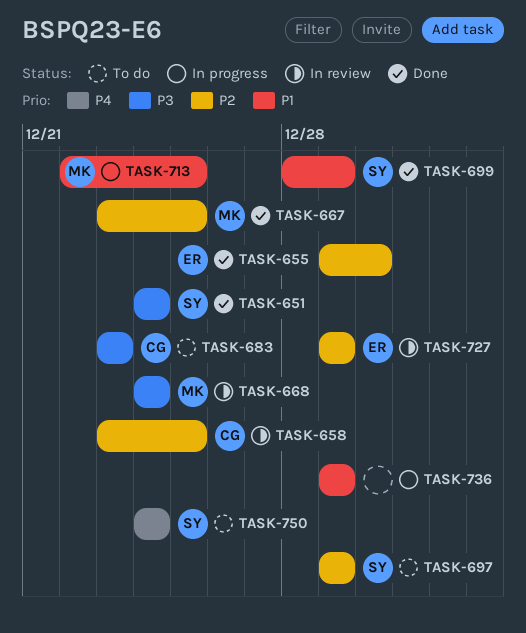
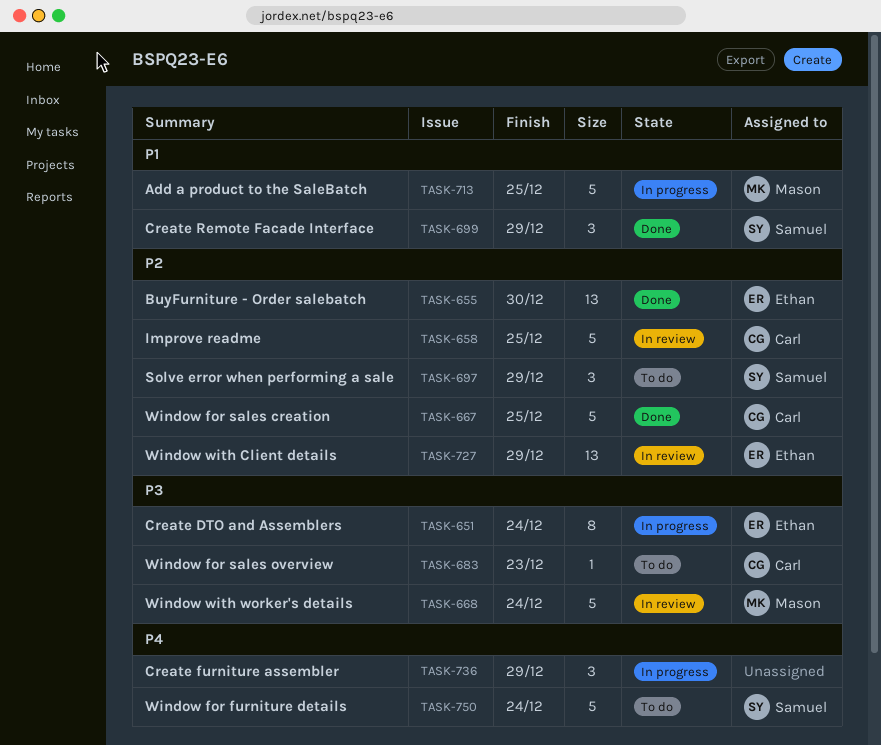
TASK-651, status: Done -> In progress
TASK-651, owner: Samuel -> Ethan
TASK-667, owner: Mason -> Carl
TASK-736, priority: P1 -> P4

